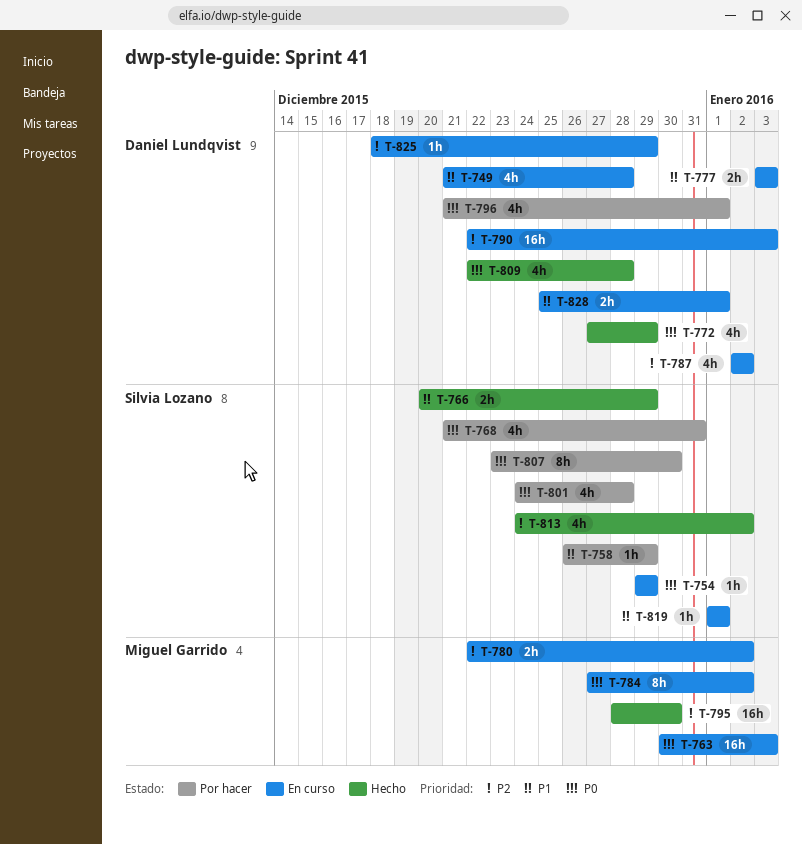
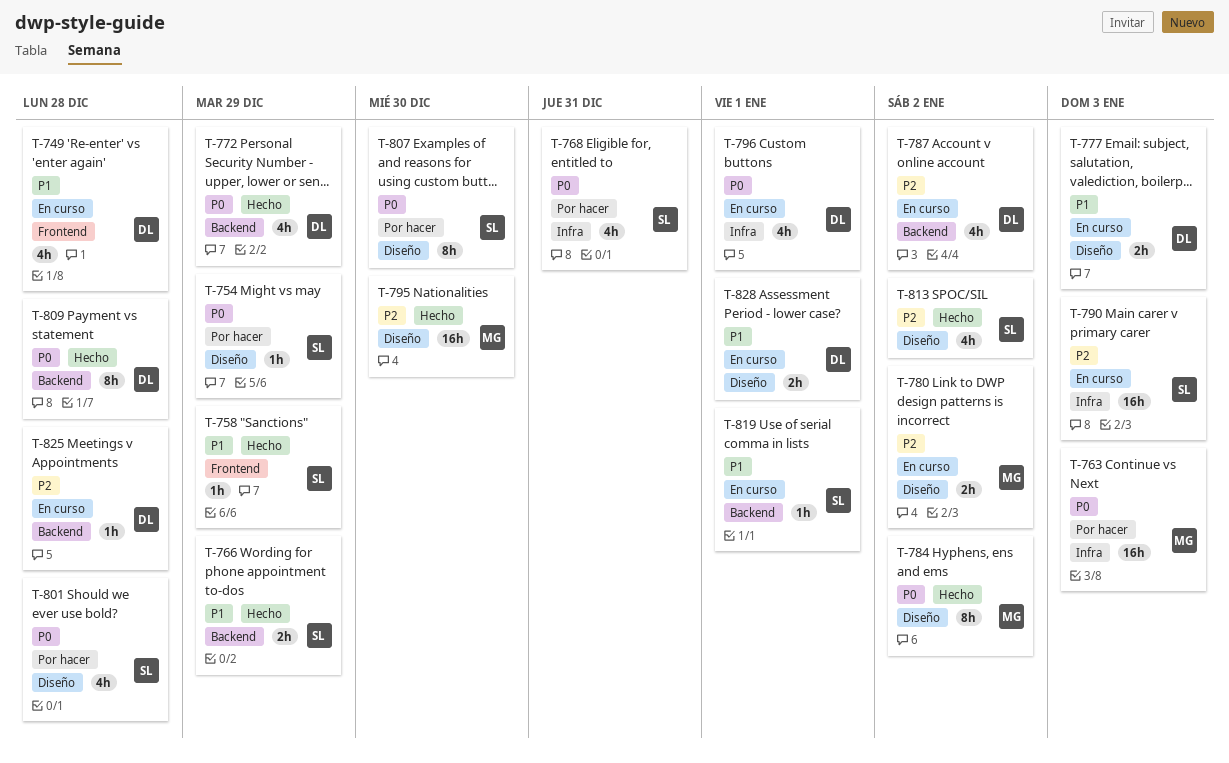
T-754, status: En curso -> Por hacer
T-758, status: Por hacer -> Hecho
T-763, status: En curso -> Por hacer
T-784, status: En curso -> Hecho
T-790, owner: Daniel Lundqvist -> Silvia Lozano
T-796, status: Por hacer -> En curso
T-809, estimate: 4h -> 8h
T-825, due: Dec 29 -> Dec 28

